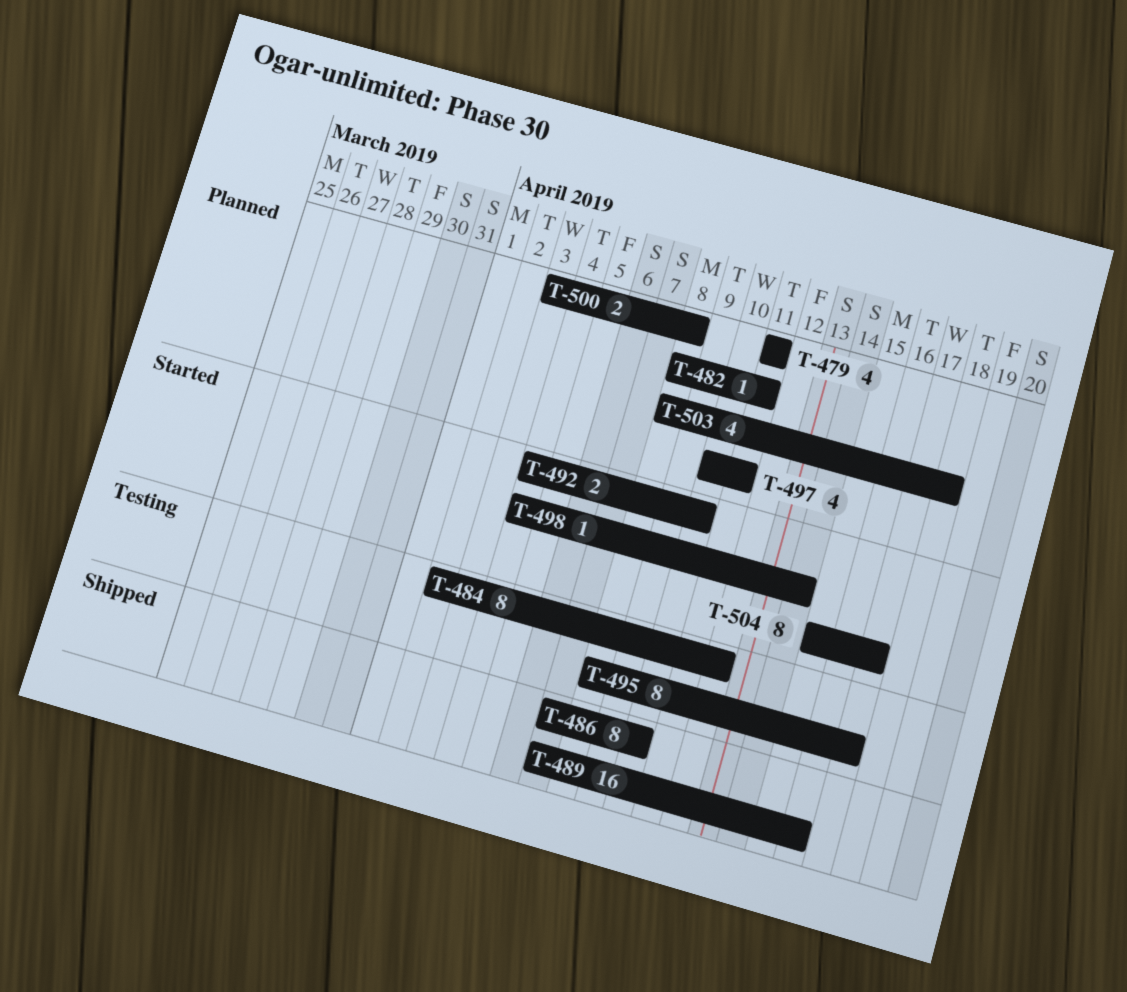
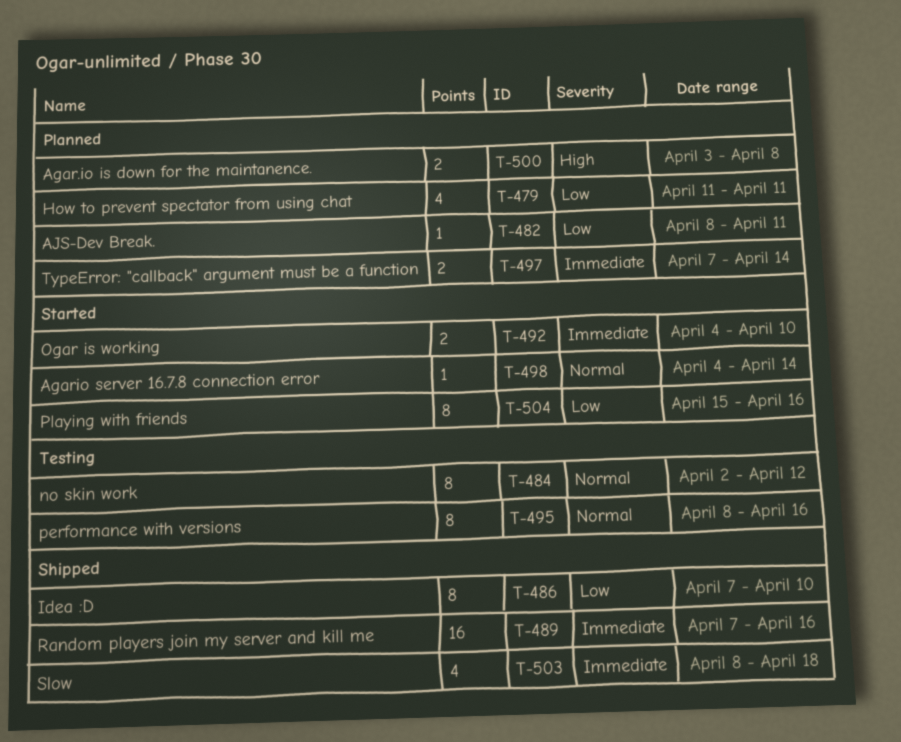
T-495, due: Apr 17 -> Apr 16
T-497, estimate: 4 -> 2
T-497, start: Apr 10 -> Apr 7
T-497, due: Apr 11 -> Apr 14
T-503, status: Planned -> Shipped
T-504, due: Apr 17 -> Apr 16

